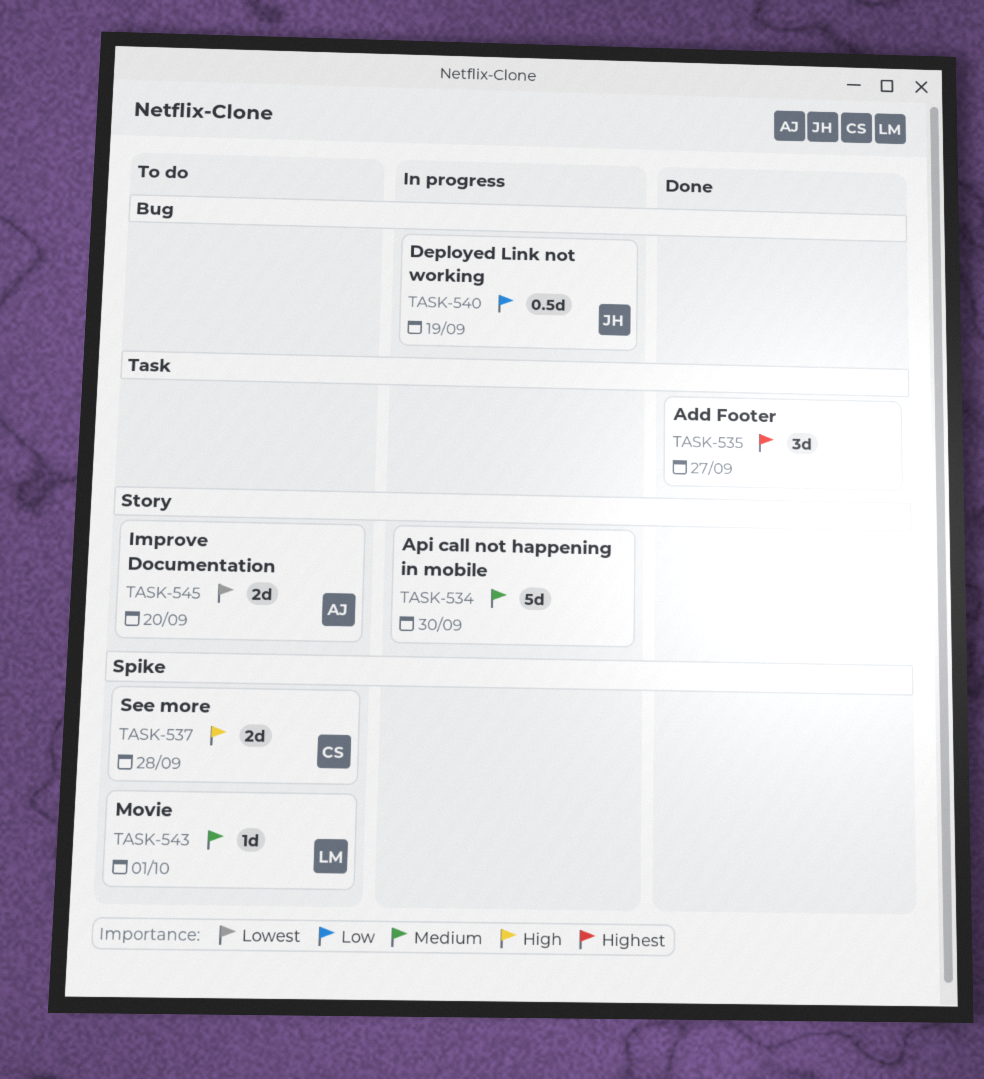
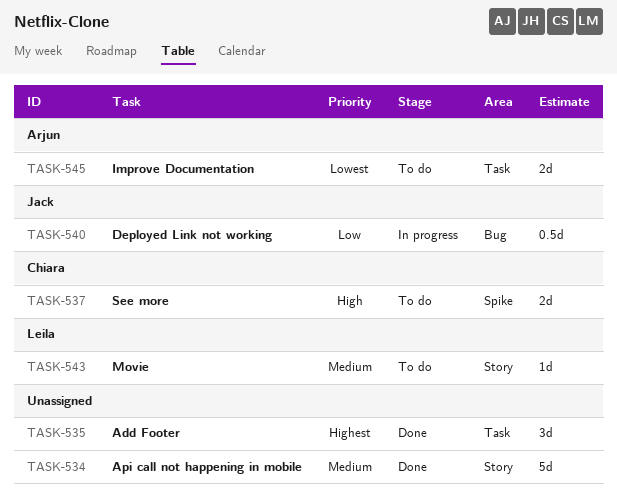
TASK-534, status: In progress -> Done
TASK-543, label: Spike -> Story
TASK-545, label: Story -> Task

